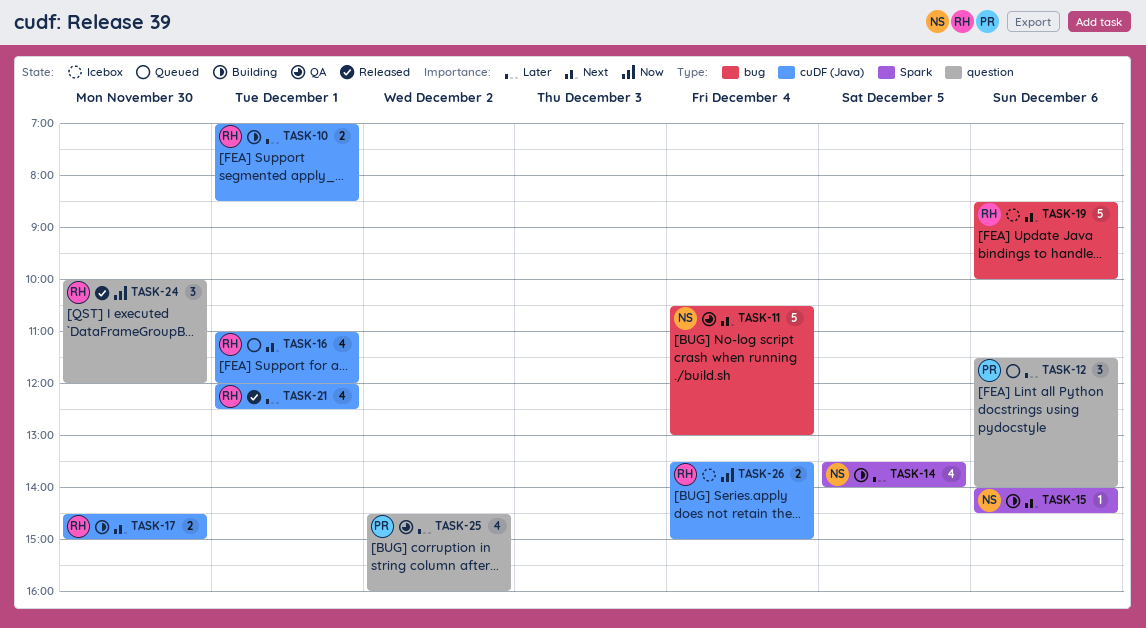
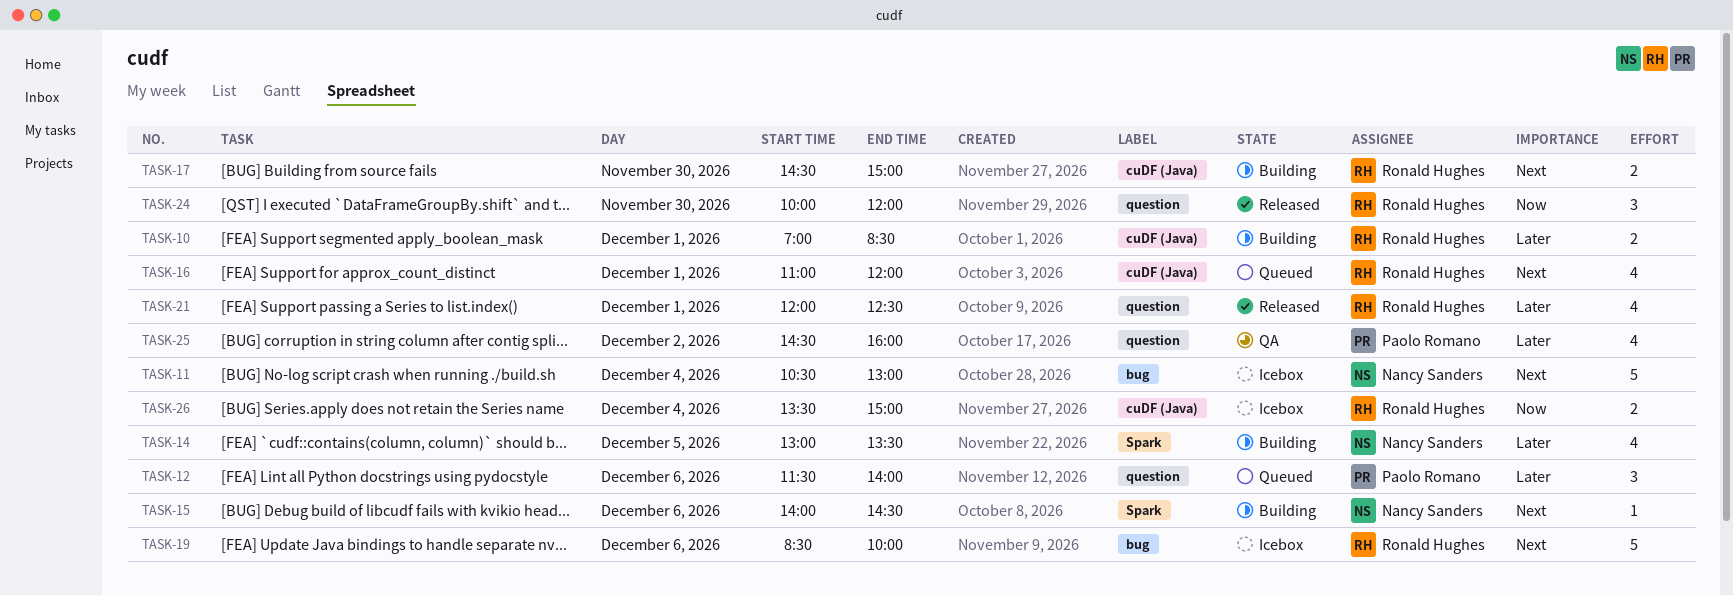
TASK-11, status: QA -> Icebox
TASK-14, begins: 13:30 -> 13:00
TASK-14, ends: 14:00 -> 13:30
TASK-21, label: cuDF (Java) -> question

